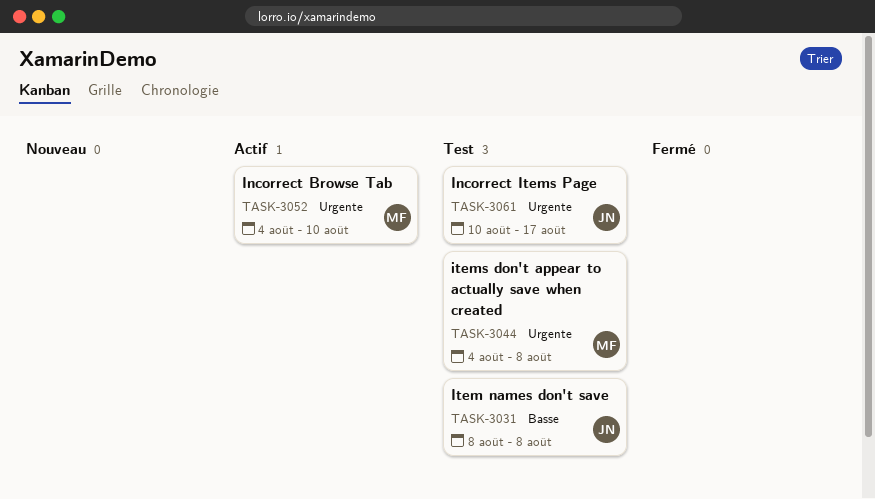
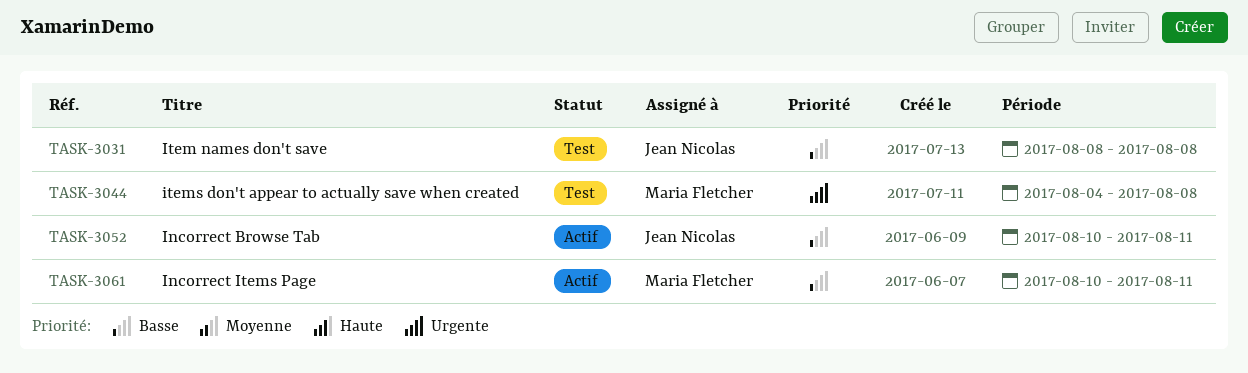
TASK-3052, owner: Maria Fletcher -> Jean Nicolas
TASK-3052, priority: Urgente -> Basse
TASK-3052, start: Aug 4 -> Aug 10
TASK-3052, due: Aug 10 -> Aug 11
TASK-3061, status: Test -> Actif
TASK-3061, owner: Jean Nicolas -> Maria Fletcher
TASK-3061, priority: Urgente -> Basse
TASK-3061, due: Aug 17 -> Aug 11

